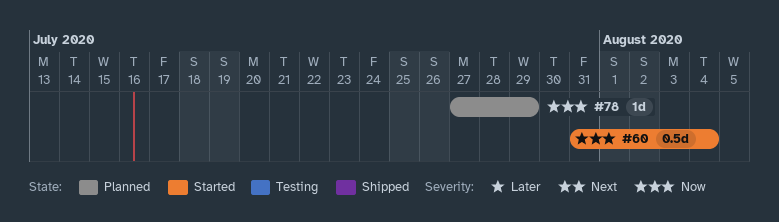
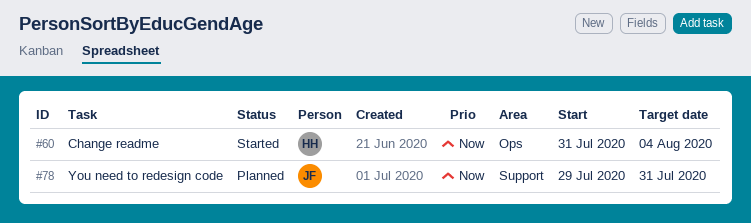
#78, start: Jul 27 -> Jul 29
#78, due: Jul 29 -> Jul 31

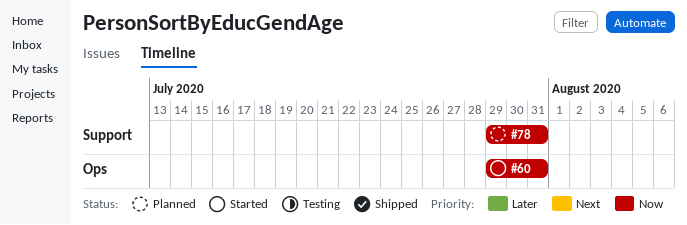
#60, start: Jul 31 -> Jul 29
#60, due: Aug 4 -> Jul 31

